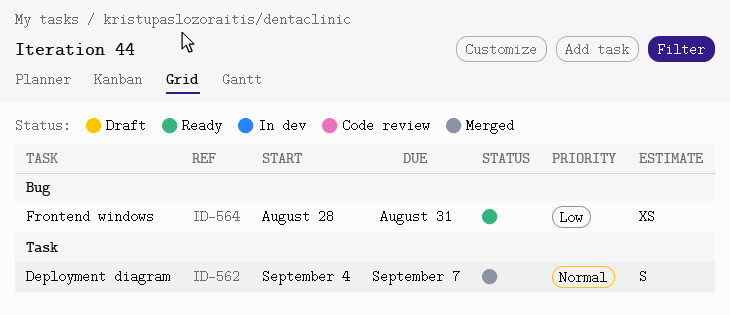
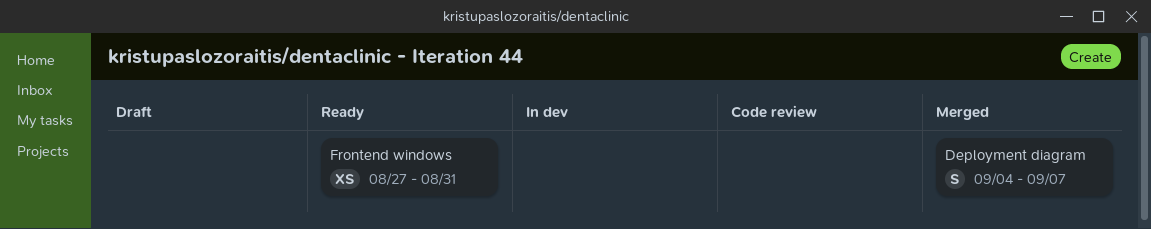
Frontend windows, start: Aug 28 -> Aug 27

